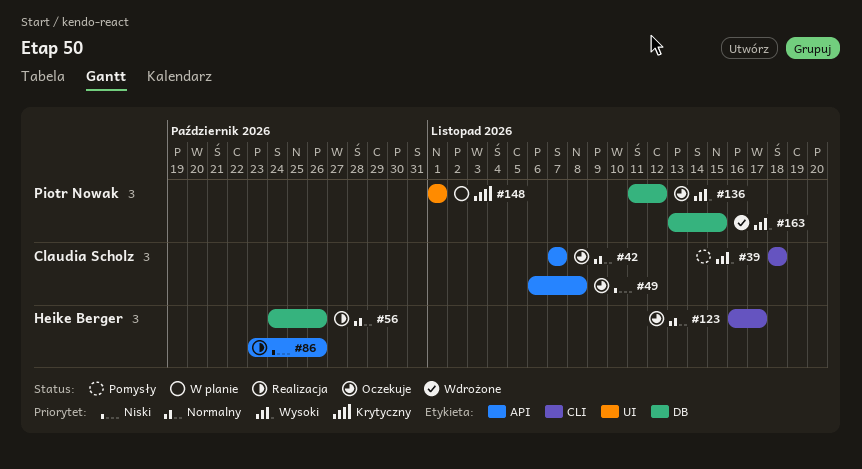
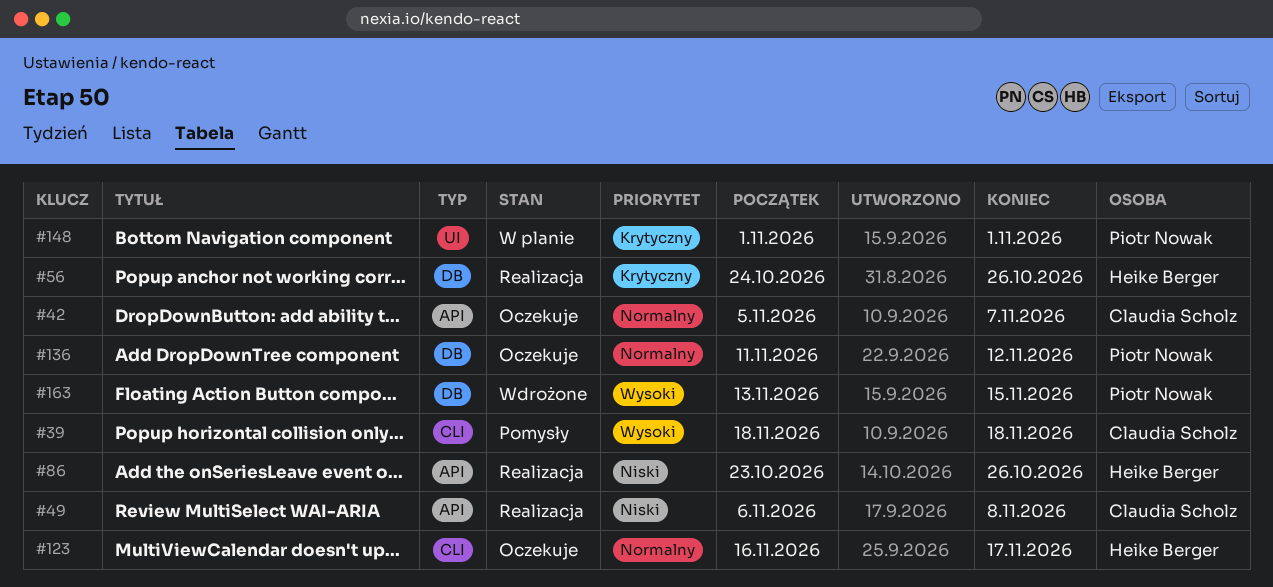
#42, start: Nov 7 -> Nov 5
#49, status: Oczekuje -> Realizacja
#56, priority: Normalny -> Krytyczny
#136, priority: Wysoki -> Normalny

